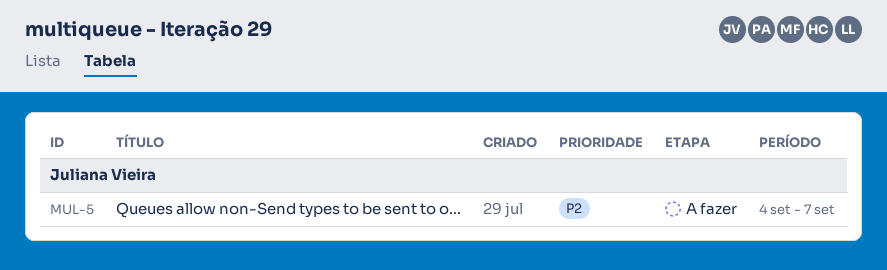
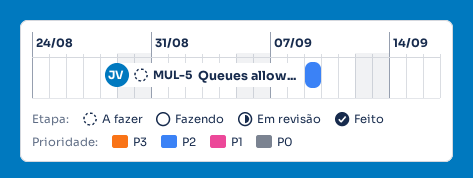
MUL-5, start: Sep 4 -> Sep 9
MUL-5, due: Sep 7 -> Sep 9

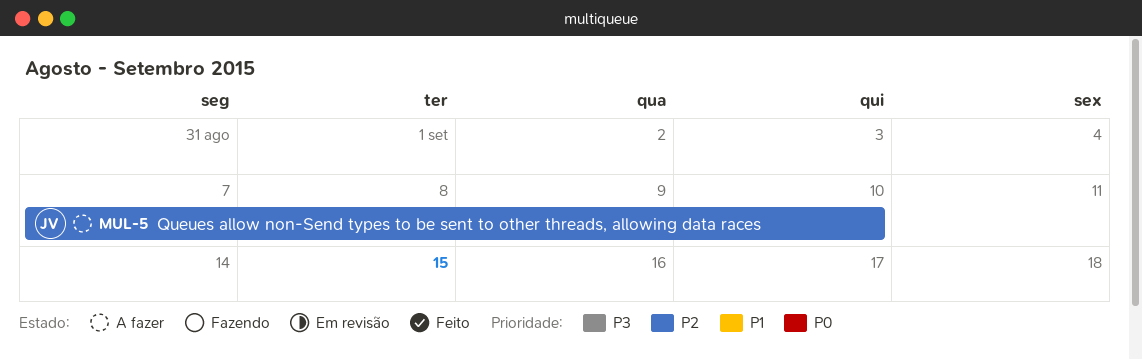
MUL-5, start: Sep 9 -> Sep 7
MUL-5, due: Sep 9 -> Sep 10

